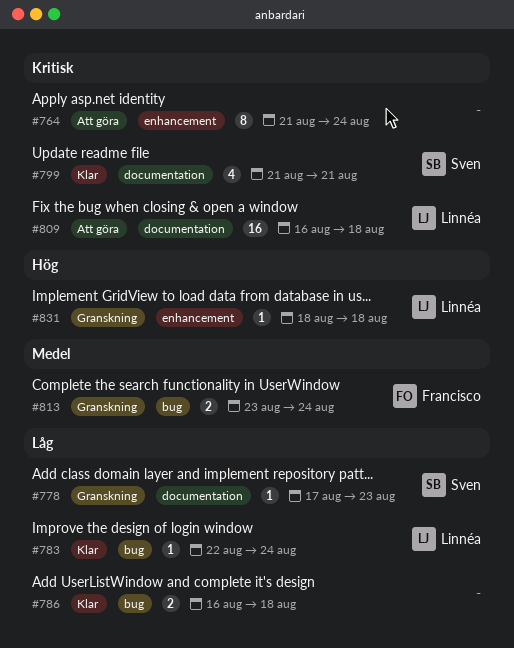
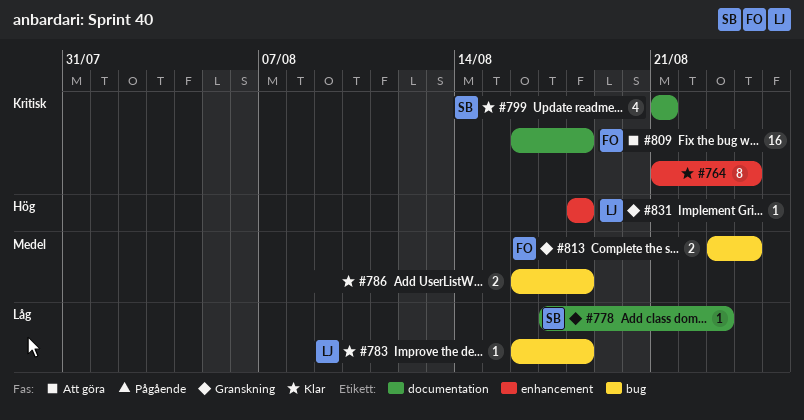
#764, status: Att göra -> Klar
#783, start: Aug 22 -> Aug 16
#783, due: Aug 24 -> Aug 18
#786, priority: Låg -> Medel
#809, owner: Linnéa -> Francisco

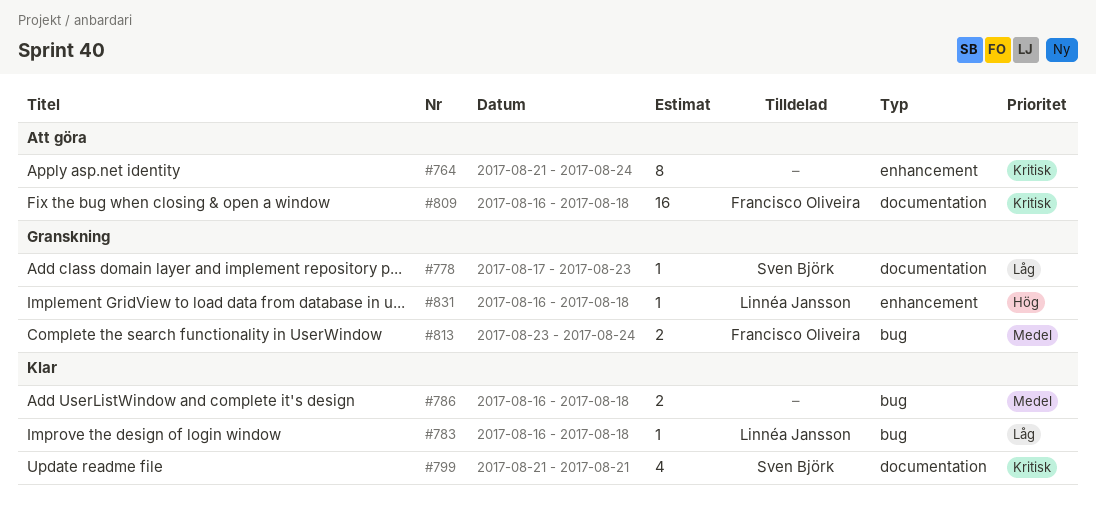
#764, status: Klar -> Att göra
#831, start: Aug 18 -> Aug 16

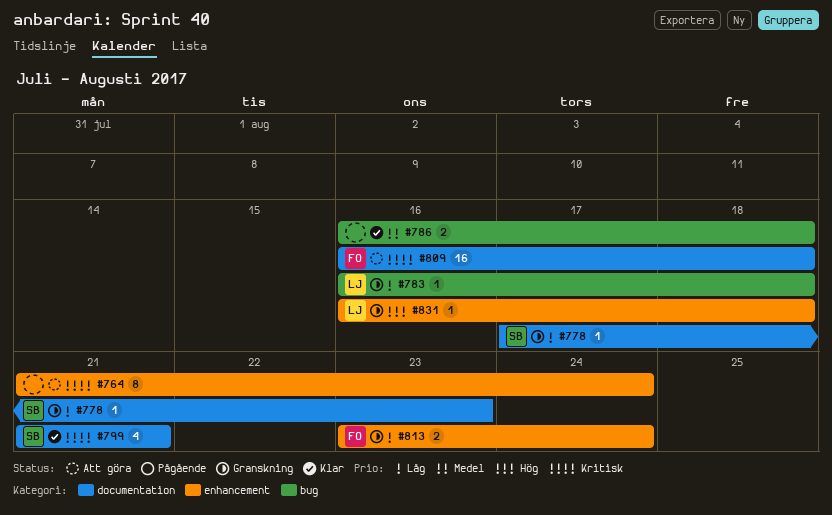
#783, status: Klar -> Granskning
#813, priority: Medel -> Låg
#813, label: bug -> enhancement

